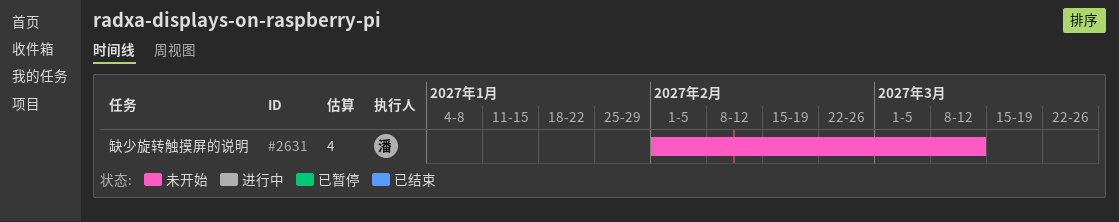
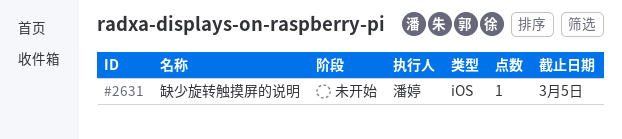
#2631, estimate: 4 -> 1
#2631, due: Mar 12 -> Mar 5

